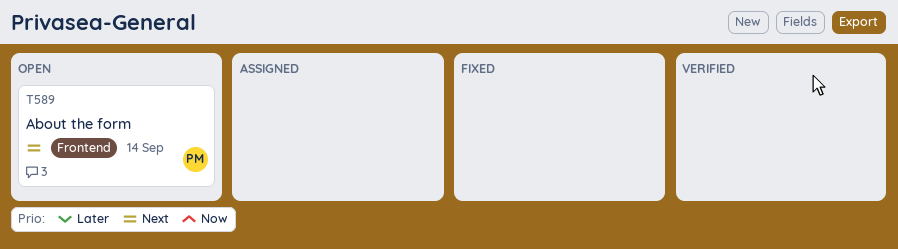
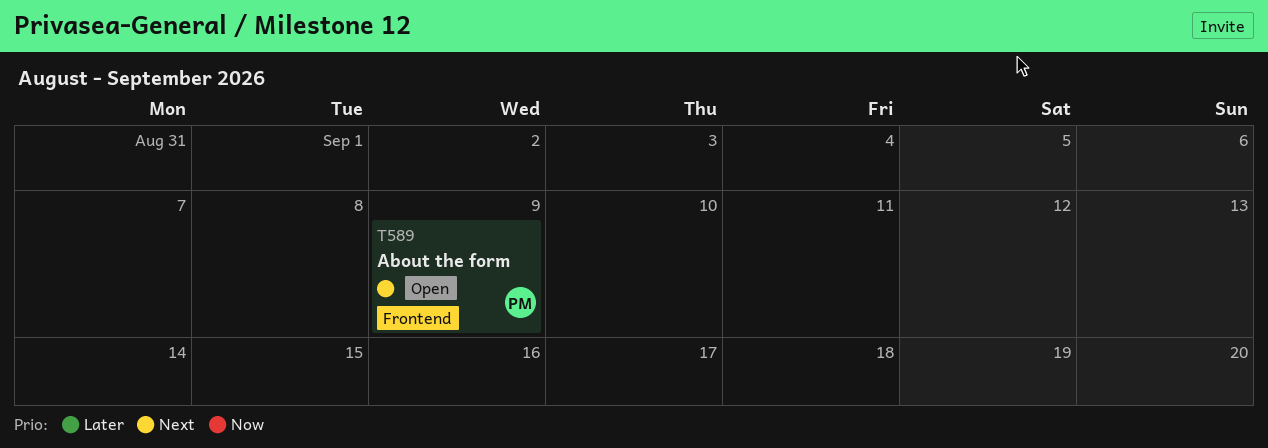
T589, due: Sep 14 -> Sep 9

